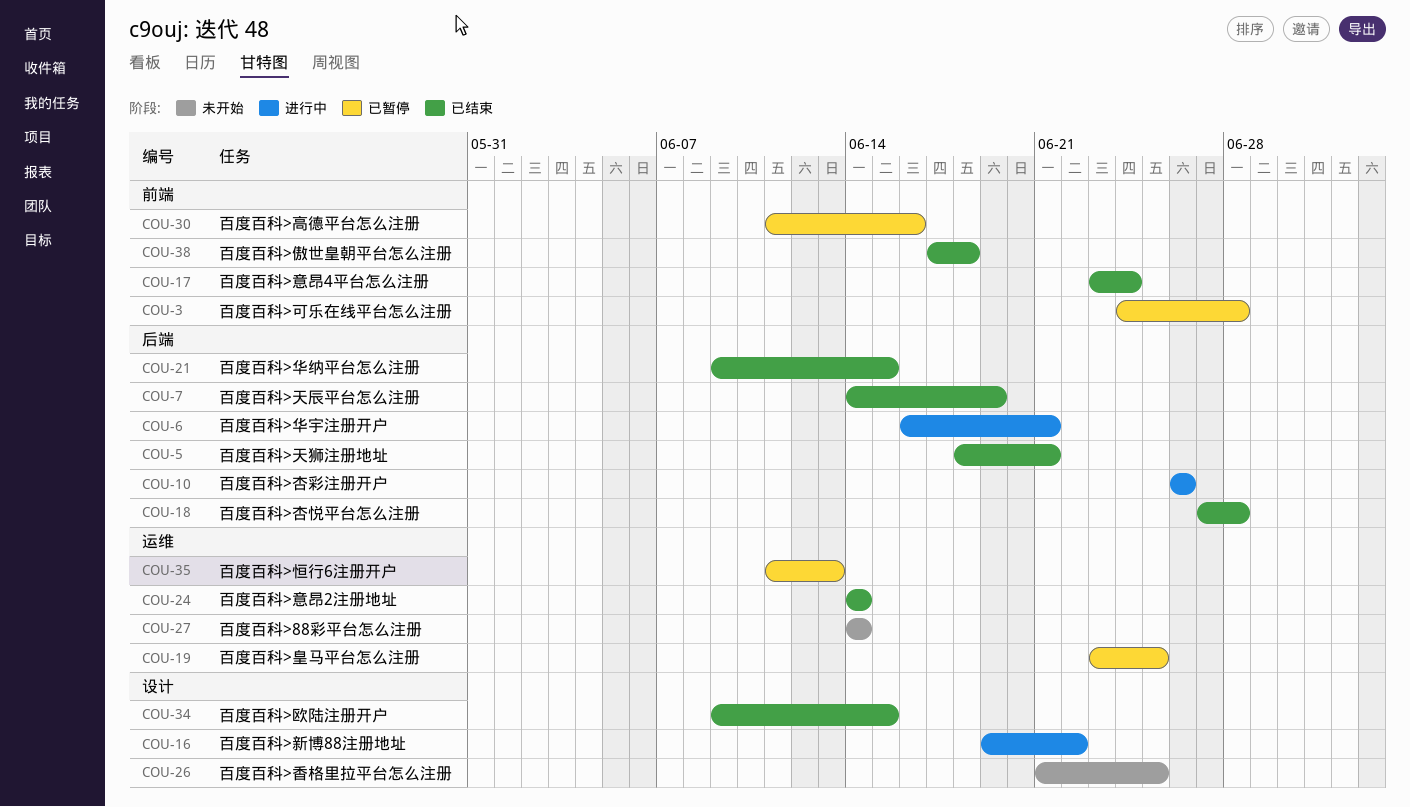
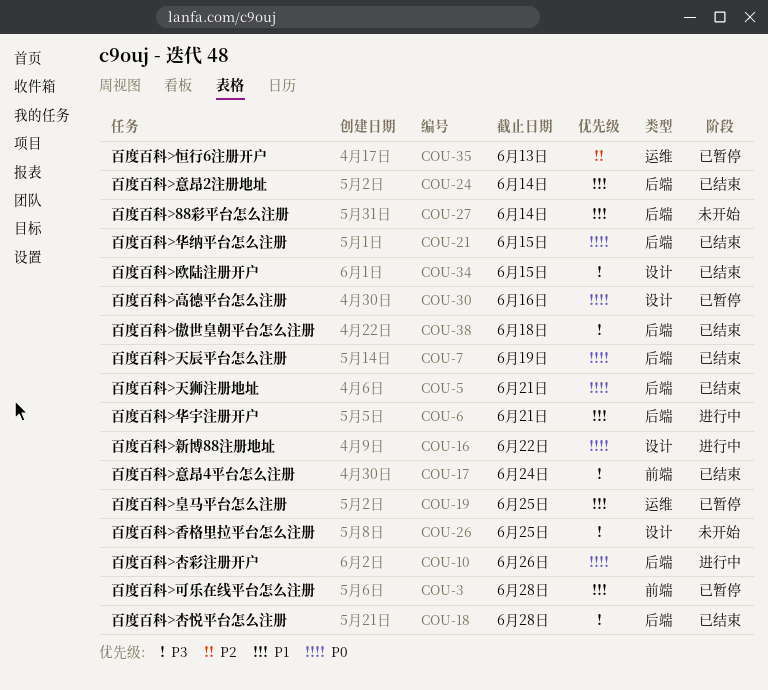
COU-24, label: 运维 -> 后端
COU-27, label: 运维 -> 后端
COU-30, label: 前端 -> 设计
COU-38, label: 前端 -> 后端

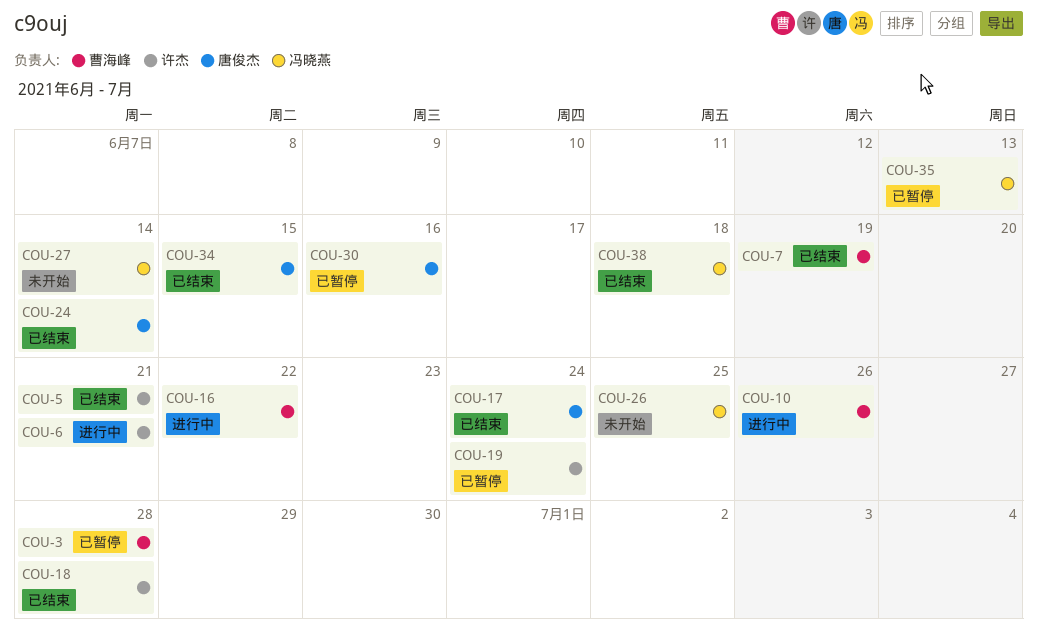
COU-19, due: Jun 25 -> Jun 24
COU-21: present -> none

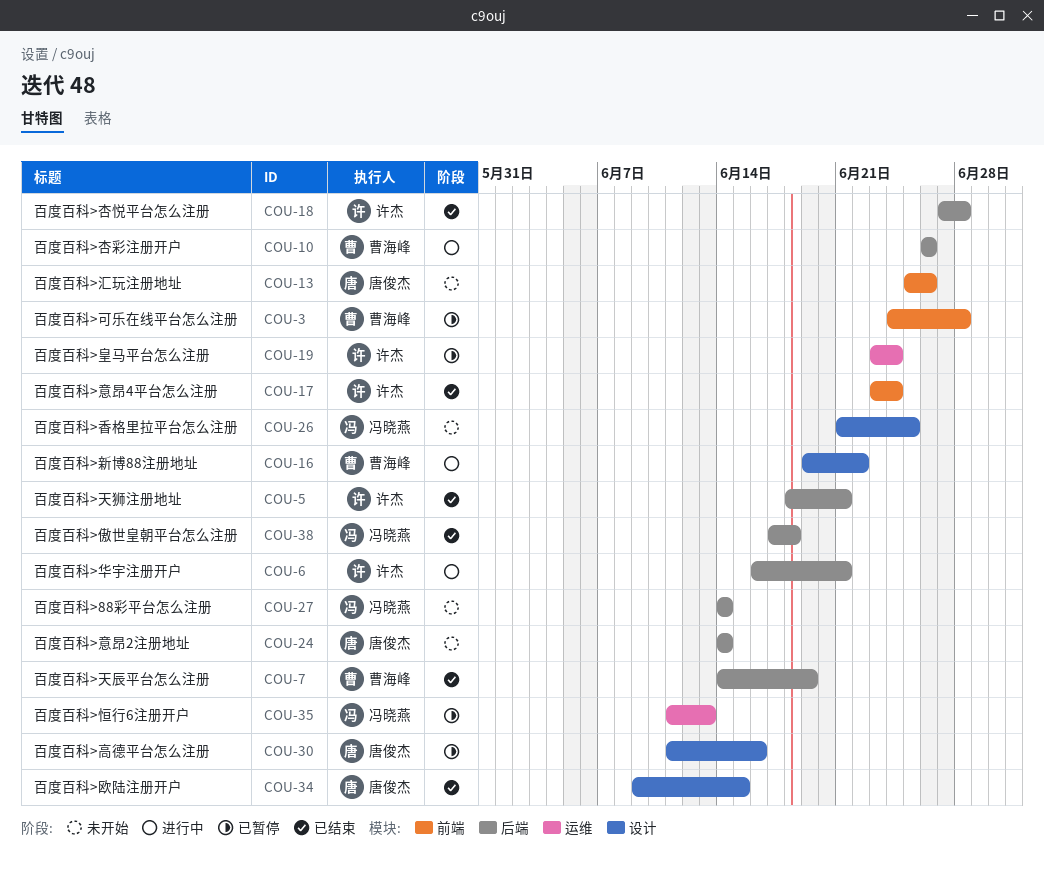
COU-13: none -> present
COU-17, owner: 唐俊杰 -> 许杰
COU-24, status: 已结束 -> 未开始

